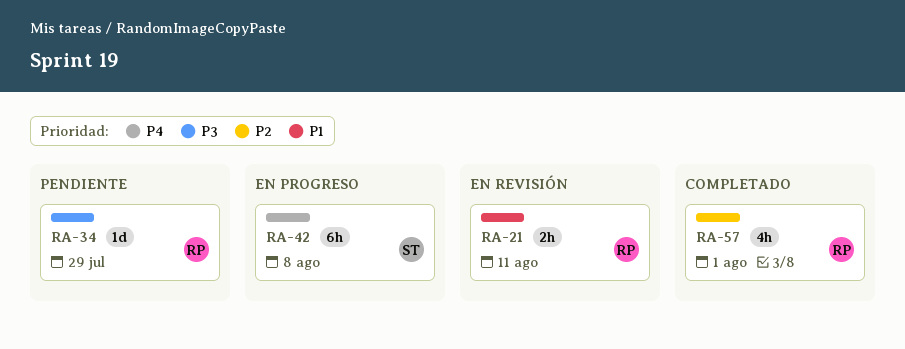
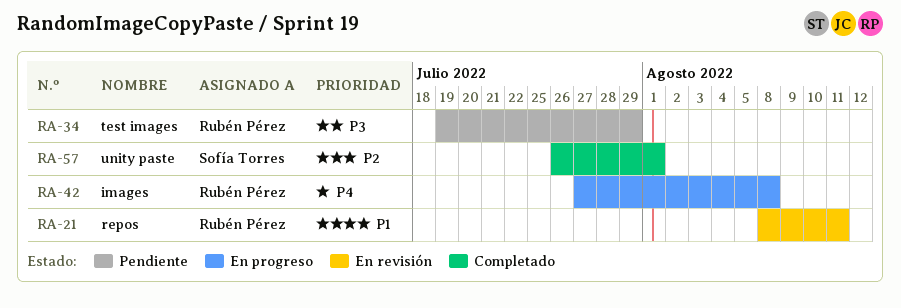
RA-42, owner: Sofía Torres -> Rubén Pérez
RA-57, owner: Rubén Pérez -> Sofía Torres

